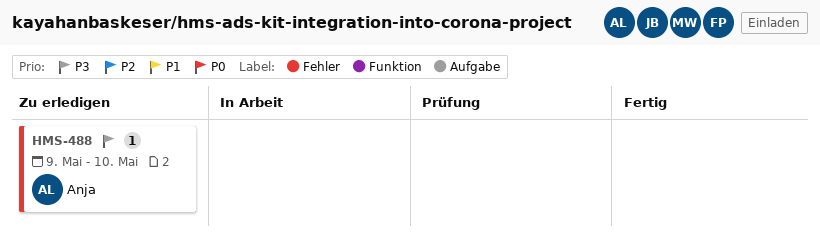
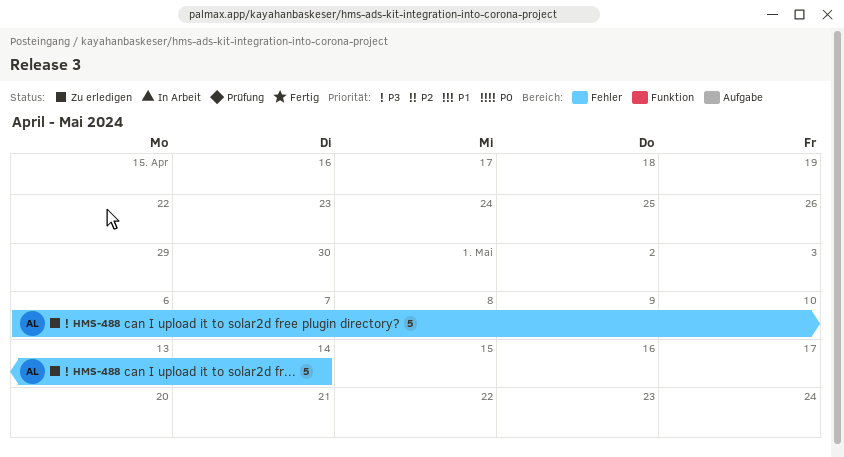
HMS-488, estimate: 1 -> 5
HMS-488, start: May 9 -> May 6
HMS-488, due: May 10 -> May 14

